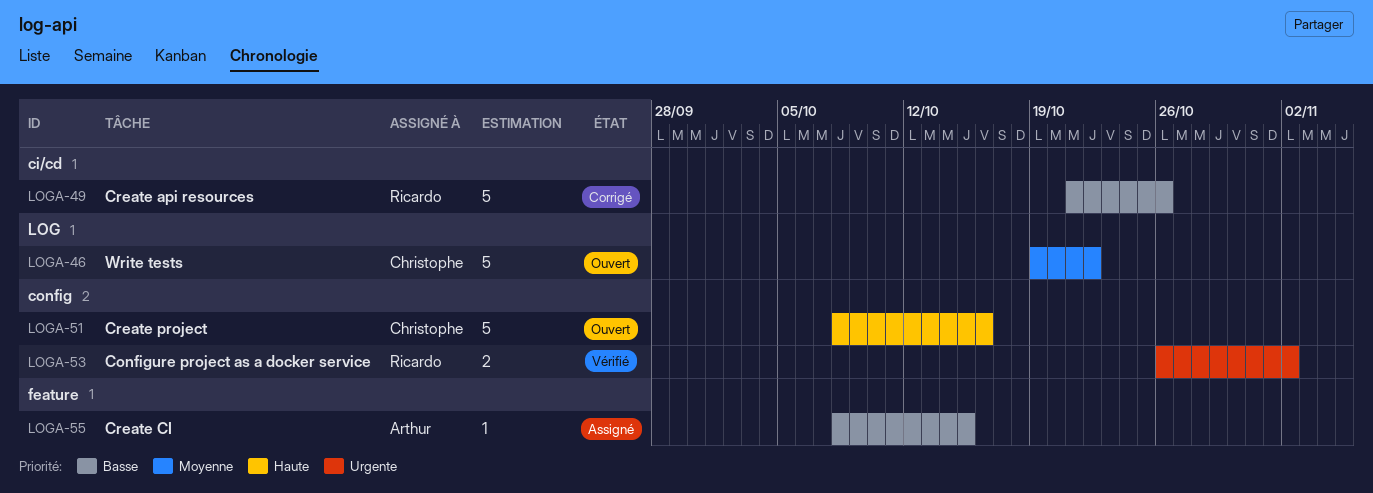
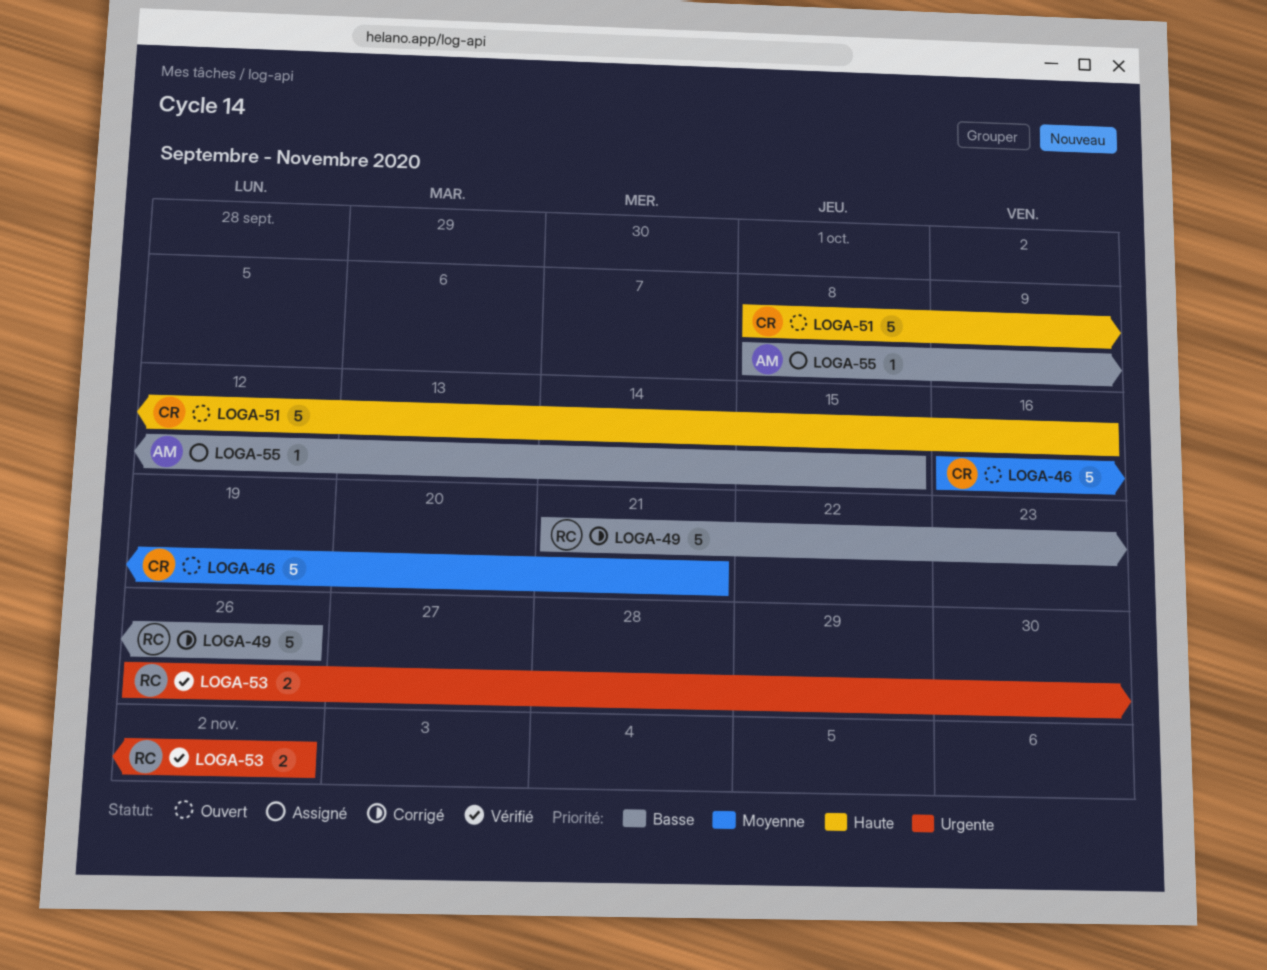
LOGA-46, start: Oct 19 -> Oct 16
LOGA-46, due: Oct 22 -> Oct 21

